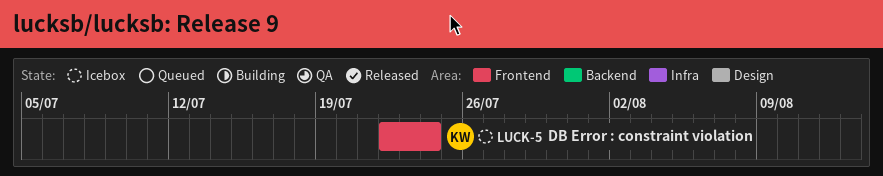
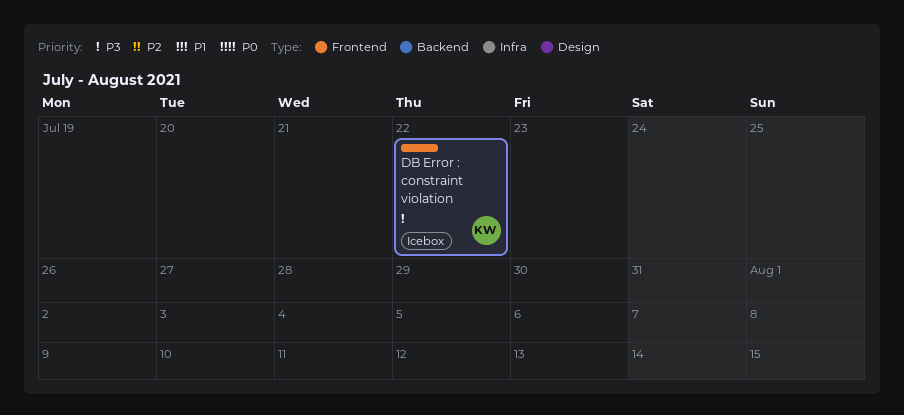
DB Error : constraint violation, due: Jul 24 -> Jul 22

